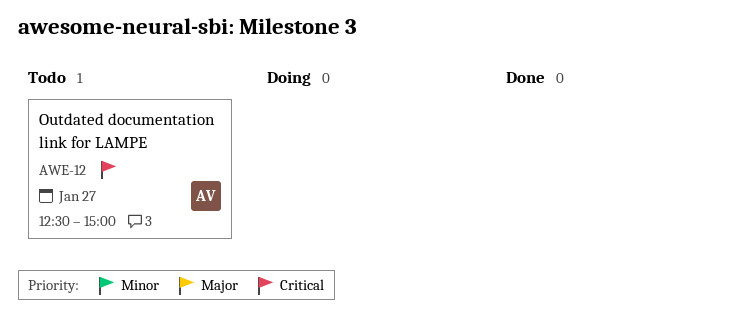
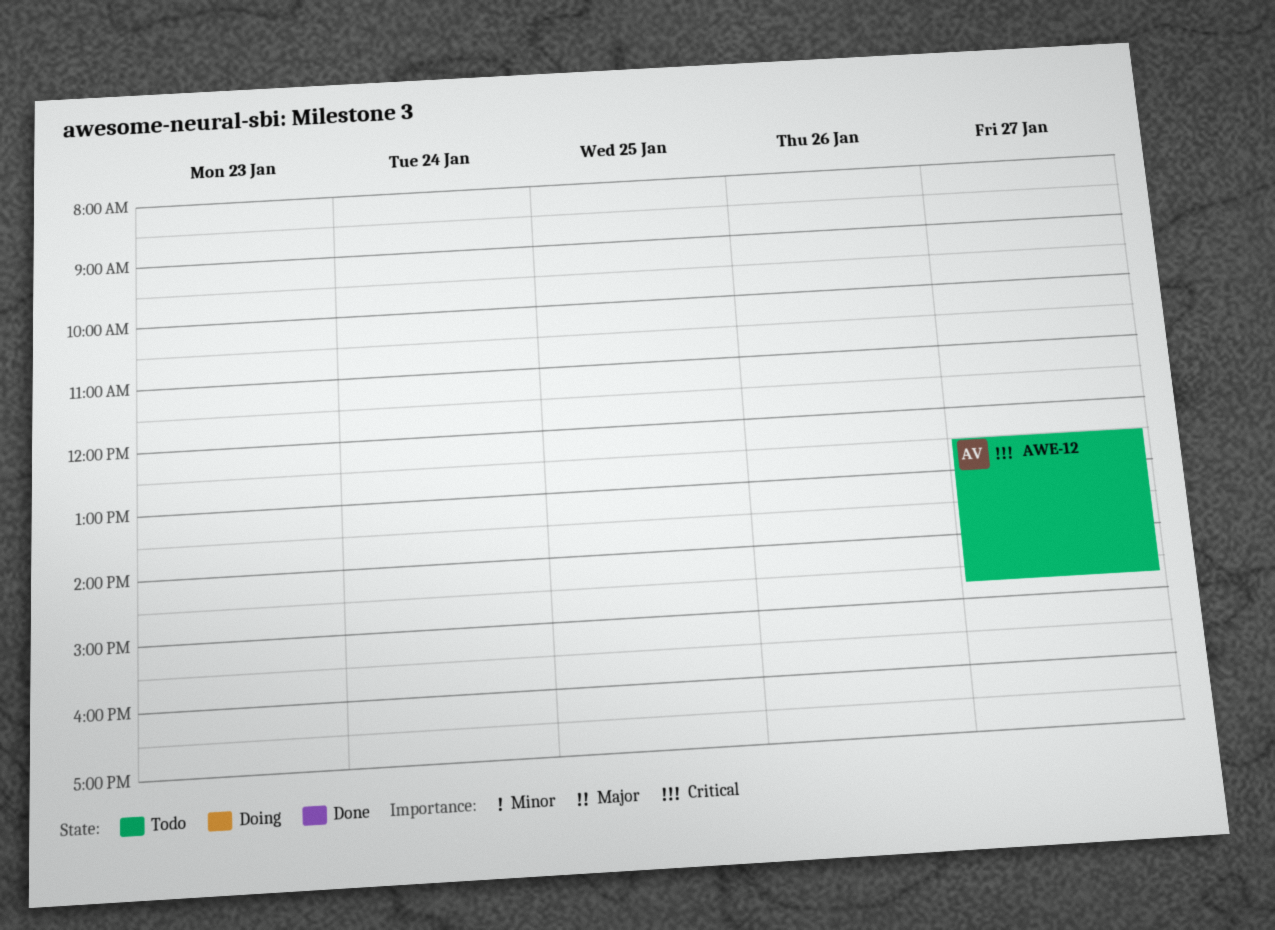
AWE-12, ends: 15:00 -> 14:45

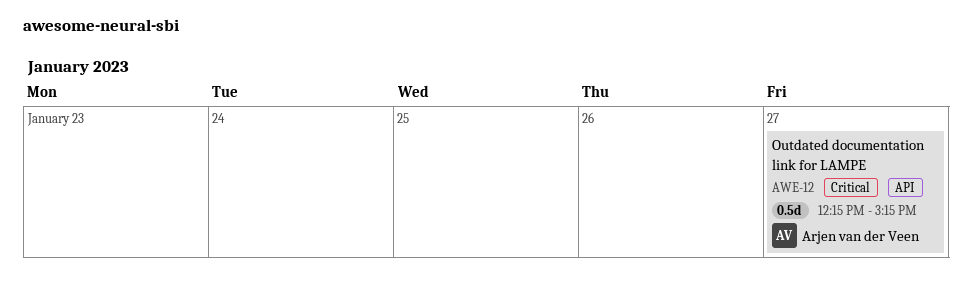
AWE-12, begins: 12:30 -> 12:15
AWE-12, ends: 14:45 -> 15:15

